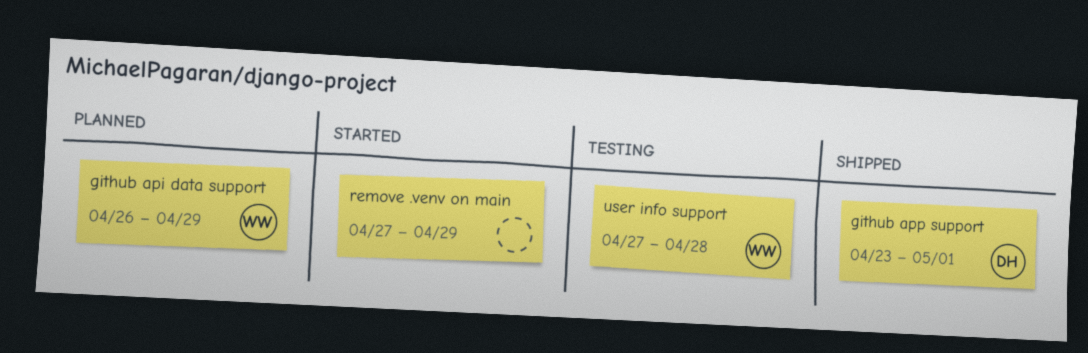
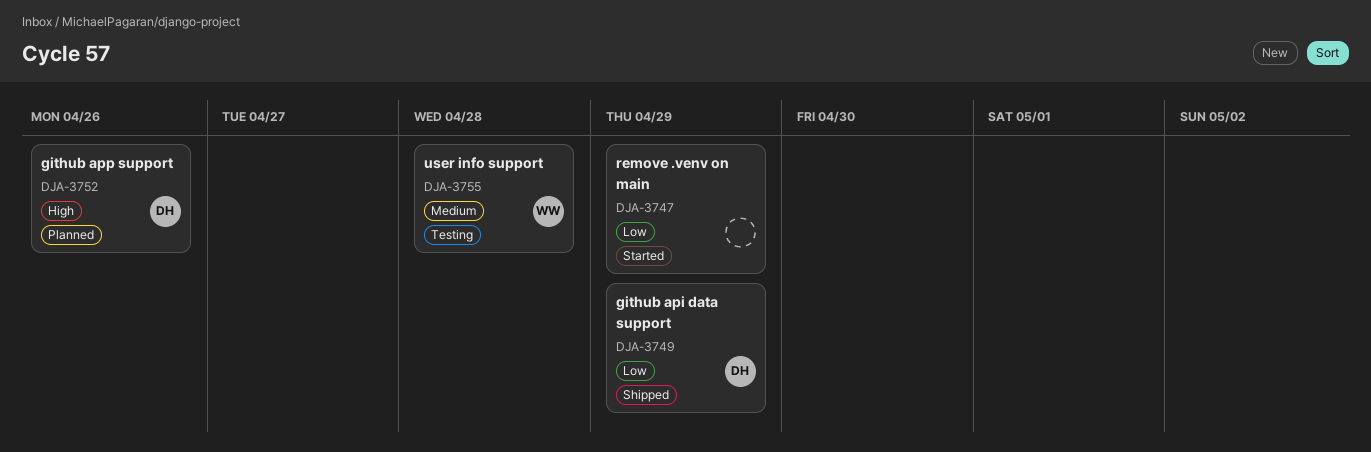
github api data support, status: Planned -> Shipped
github api data support, owner: WW -> DH
github app support, status: Shipped -> Planned
github app support, due: May 1 -> Apr 26

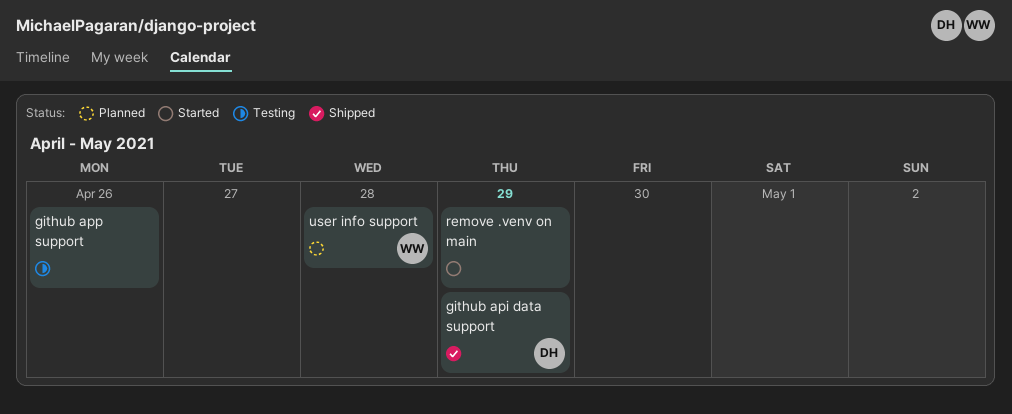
github app support, status: Planned -> Testing
github app support, owner: DH -> none
user info support, status: Testing -> Planned

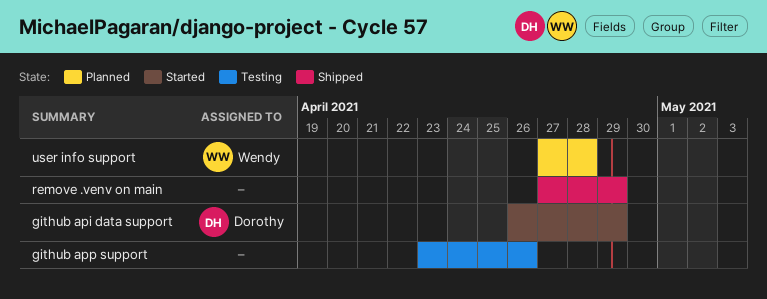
github api data support, status: Shipped -> Started
remove .venv on main, status: Started -> Shipped

